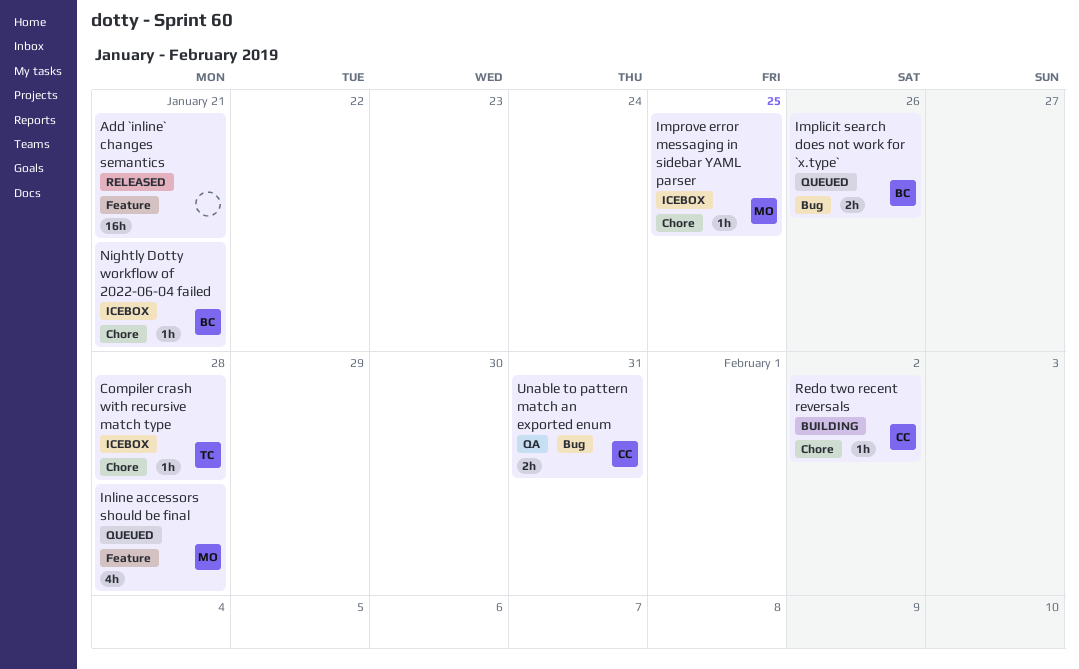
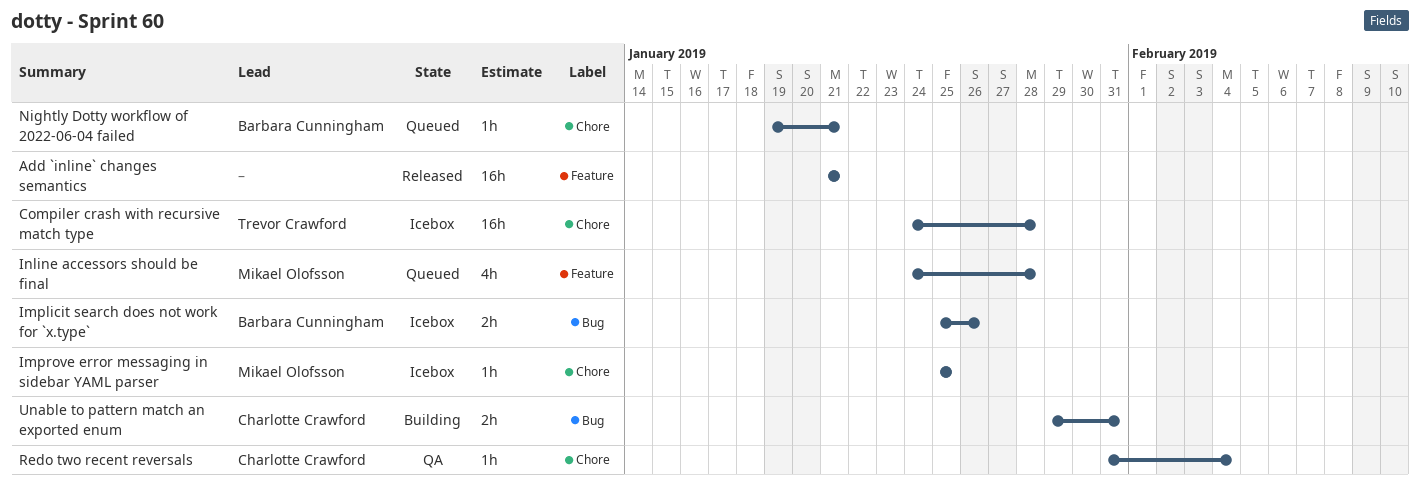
Compiler crash with recursive match type, estimate: 1h -> 16h
Implicit search does not work for `x.type`, status: Queued -> Icebox
Nightly Dotty workflow of 2022-06-04 failed, status: Icebox -> Queued
Redo two recent reversals, status: Building -> QA
Redo two recent reversals, due: Feb 2 -> Feb 4
Unable to pattern match an exported enum, status: QA -> Building

